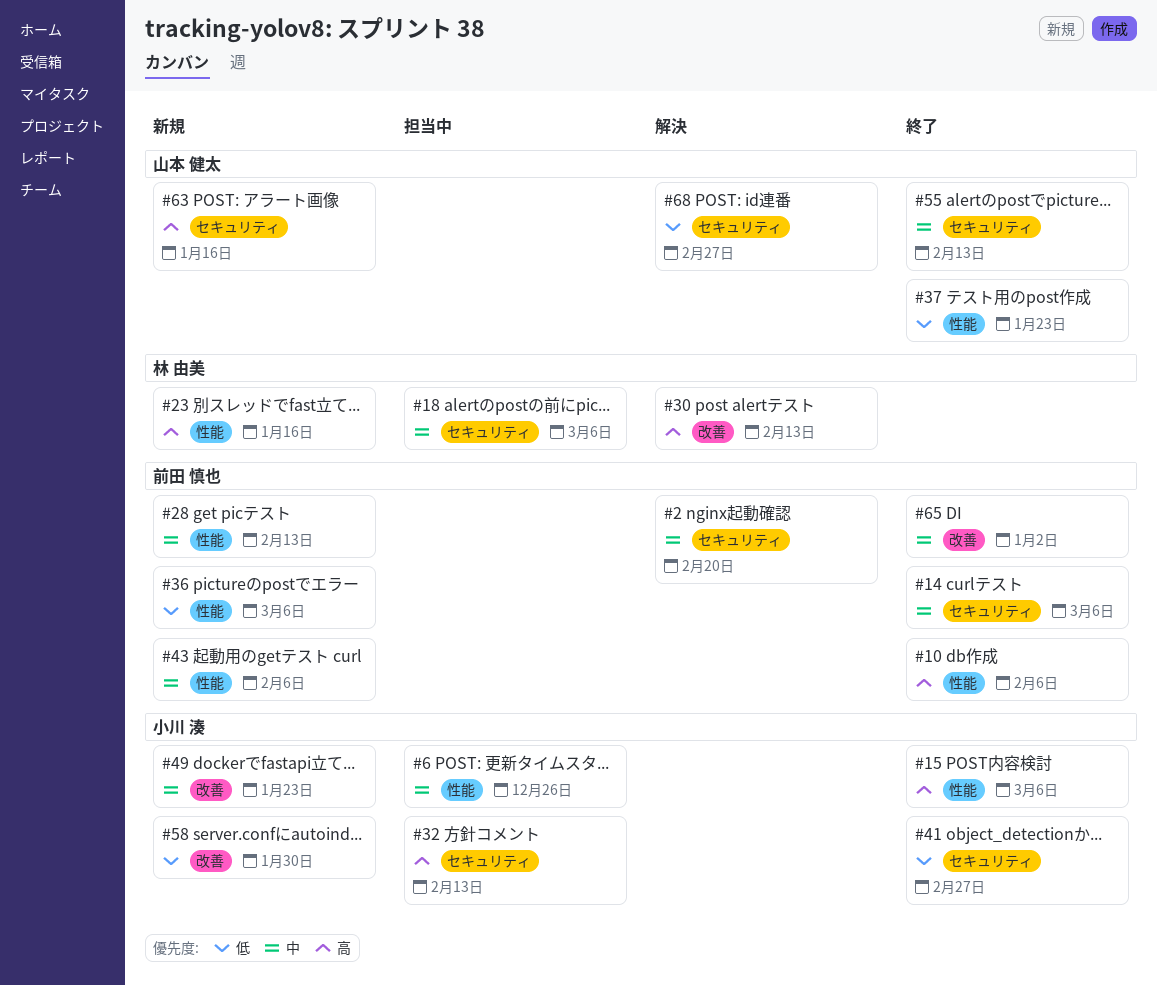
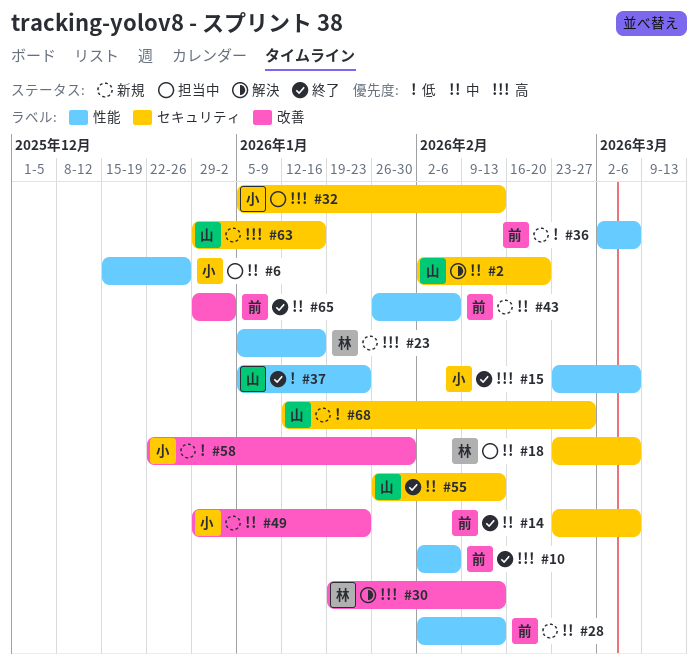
#2, owner: 前田 慎也 -> 山本 健太
#41: present -> none
#68, status: 解決 -> 新規

